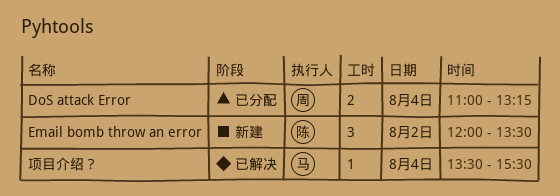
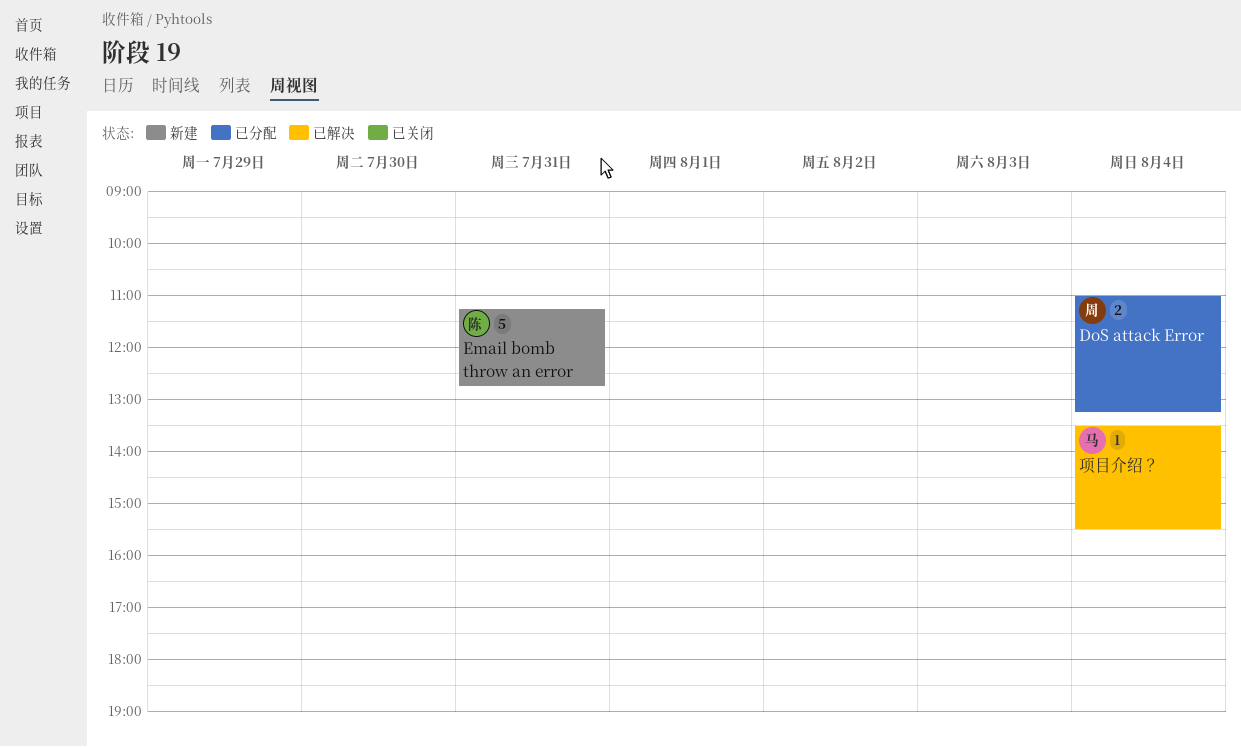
Email bomb throw an error, estimate: 3 -> 5
Email bomb throw an error, day: Aug 2 -> Jul 31
Email bomb throw an error, begins: 12:00 -> 11:15
Email bomb throw an error, ends: 13:30 -> 12:45

